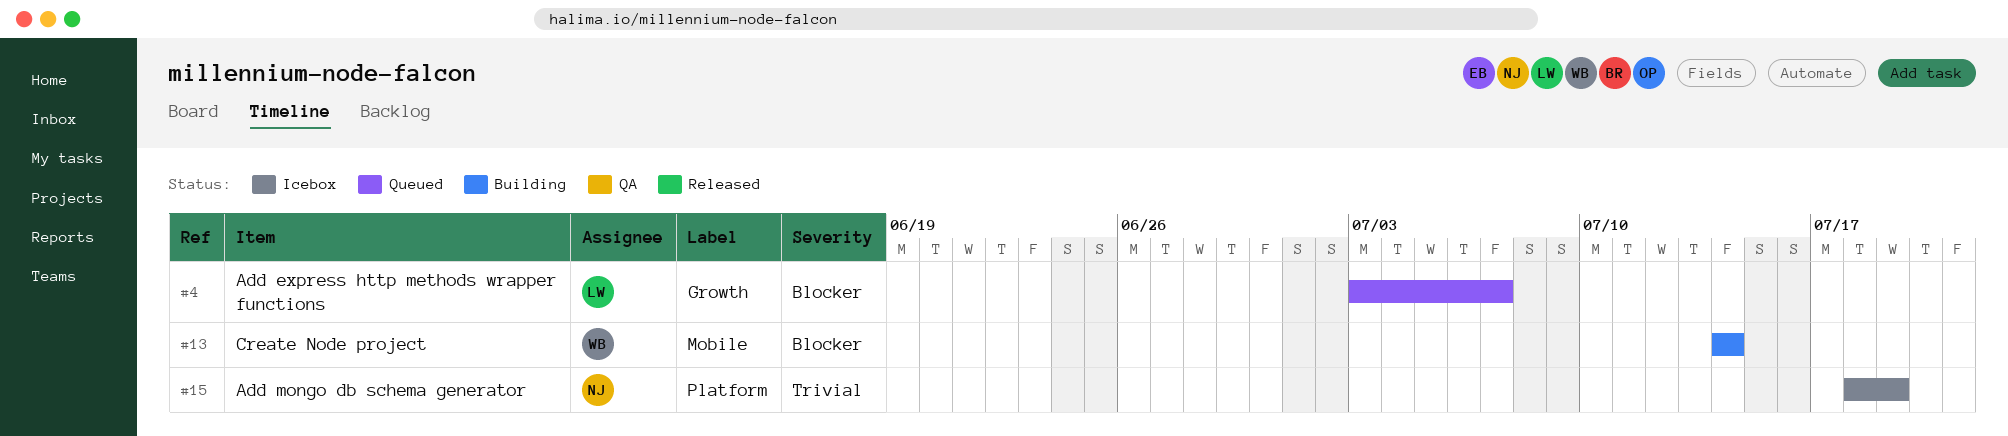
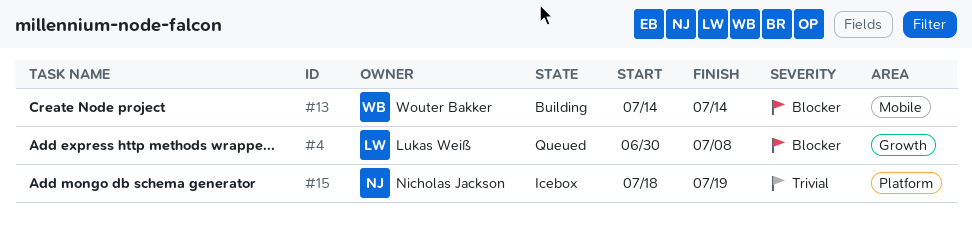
#4, start: Jul 3 -> Jun 30
#4, due: Jul 7 -> Jul 8

